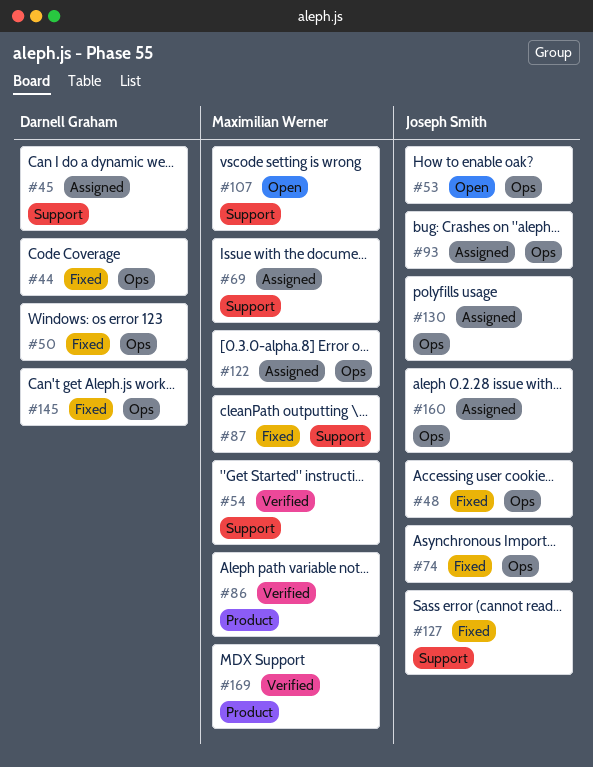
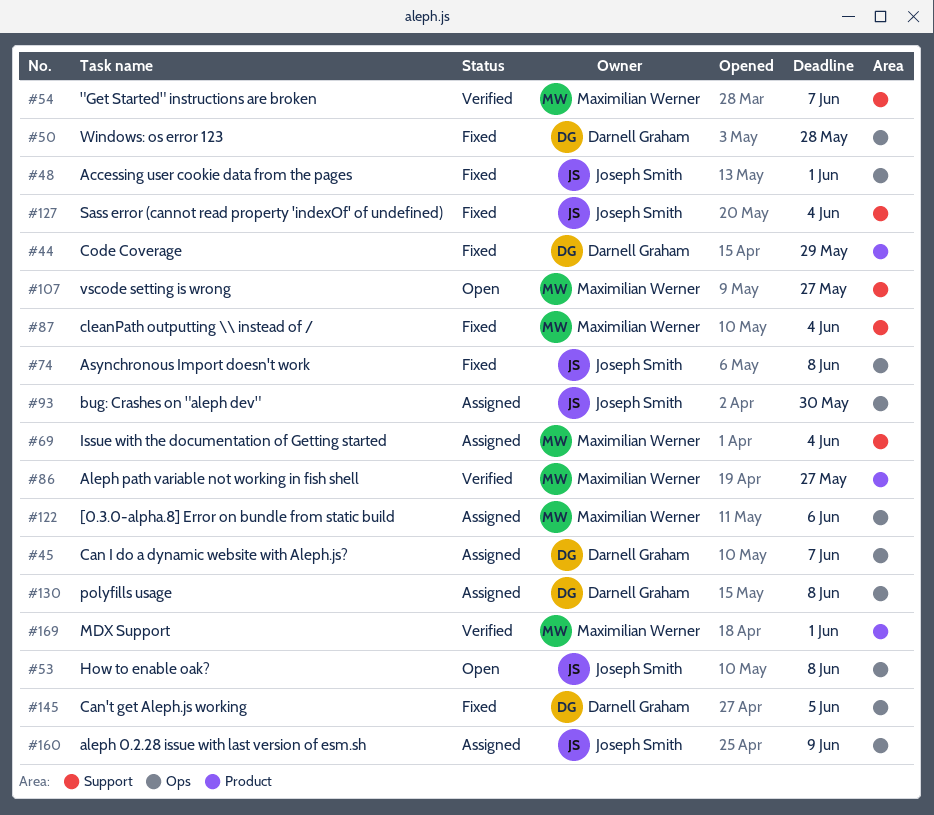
#44, label: Ops -> Product
#45, label: Support -> Ops
#130, owner: Joseph Smith -> Darnell Graham

